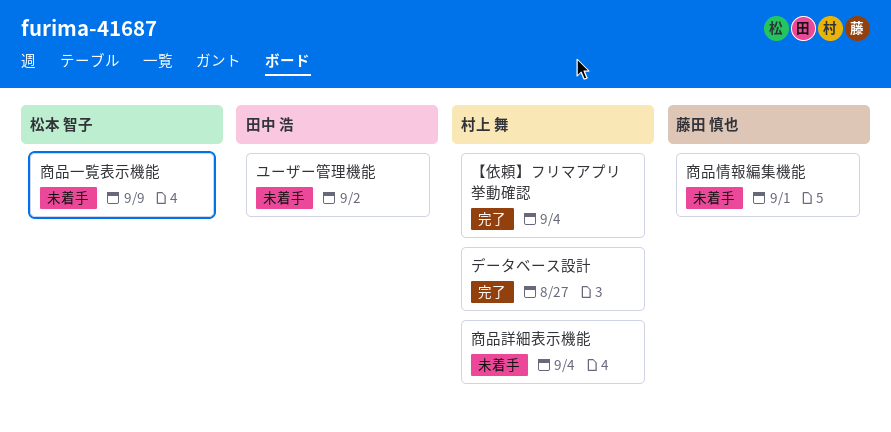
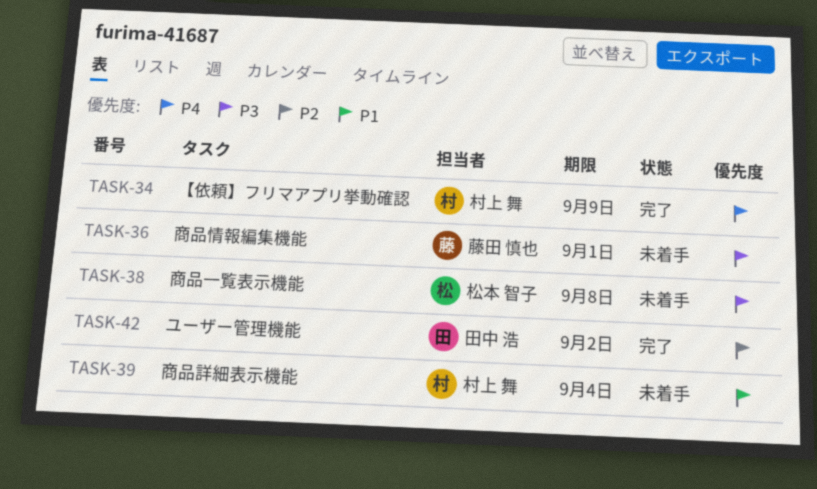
【依頼】フリマアプリ挙動確認, due: Sep 4 -> Sep 9
データベース設計: present -> none
ユーザー管理機能, status: 未着手 -> 完了
商品一覧表示機能, due: Sep 9 -> Sep 8

